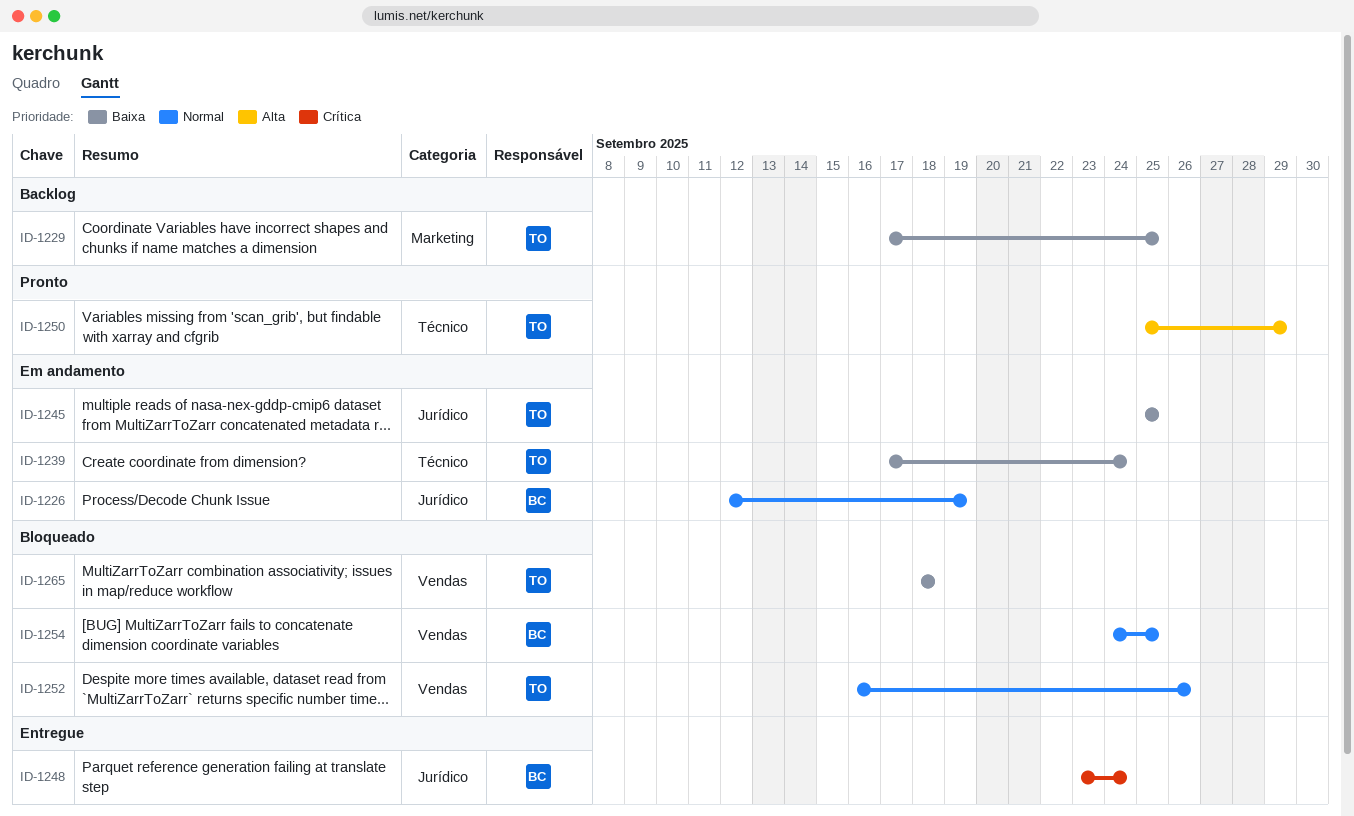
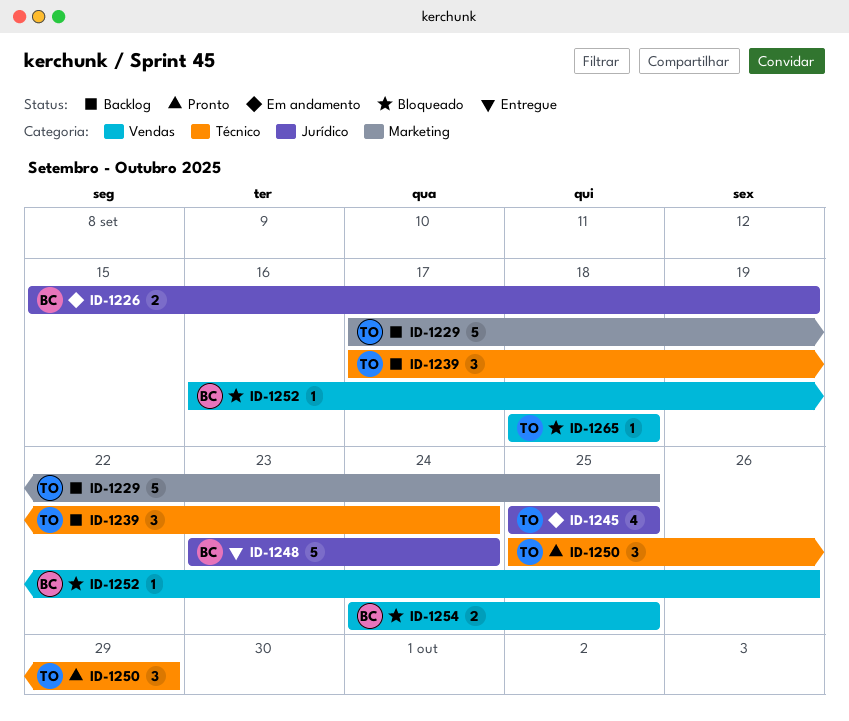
ID-1226, start: Sep 12 -> Sep 15
ID-1239, status: Em andamento -> Backlog
ID-1252, owner: TO -> BC

